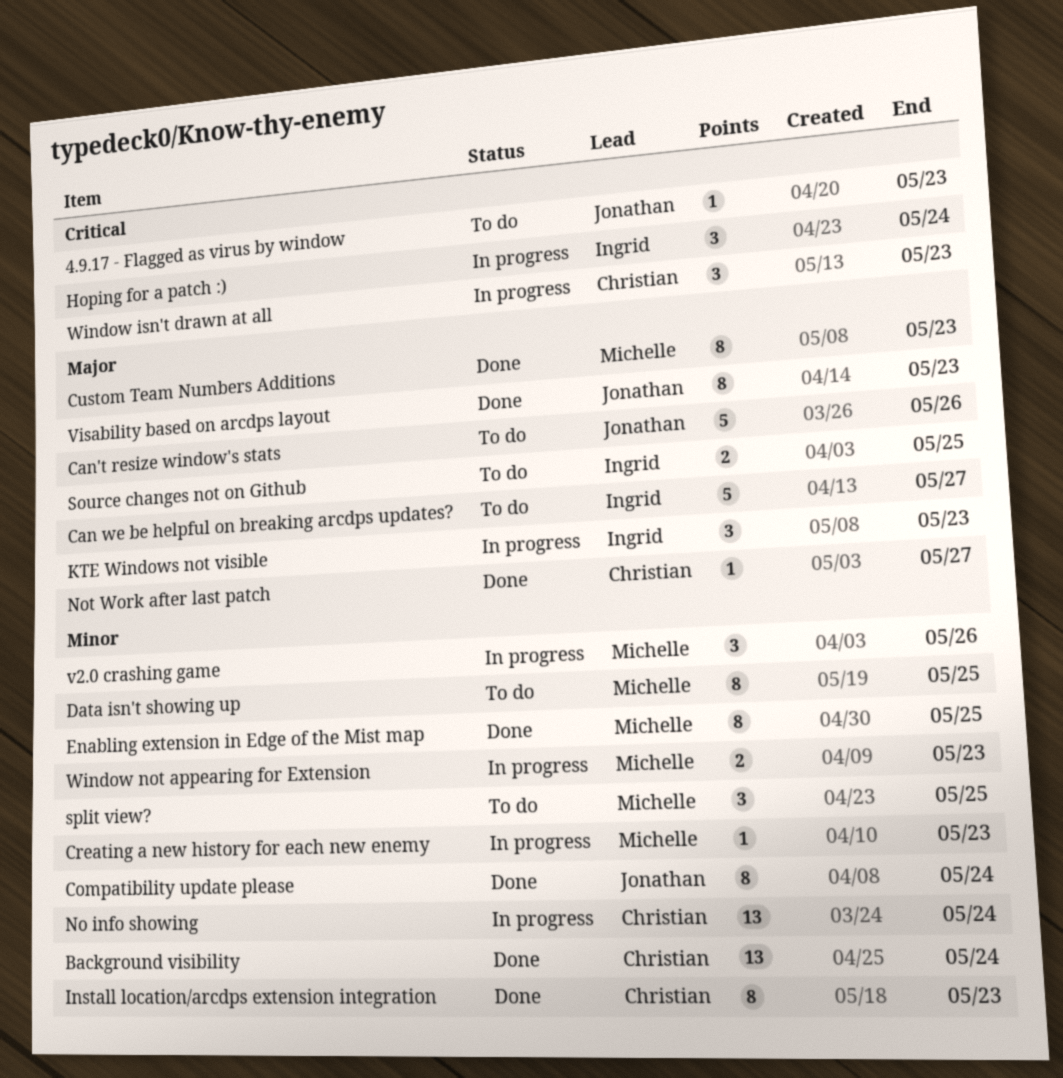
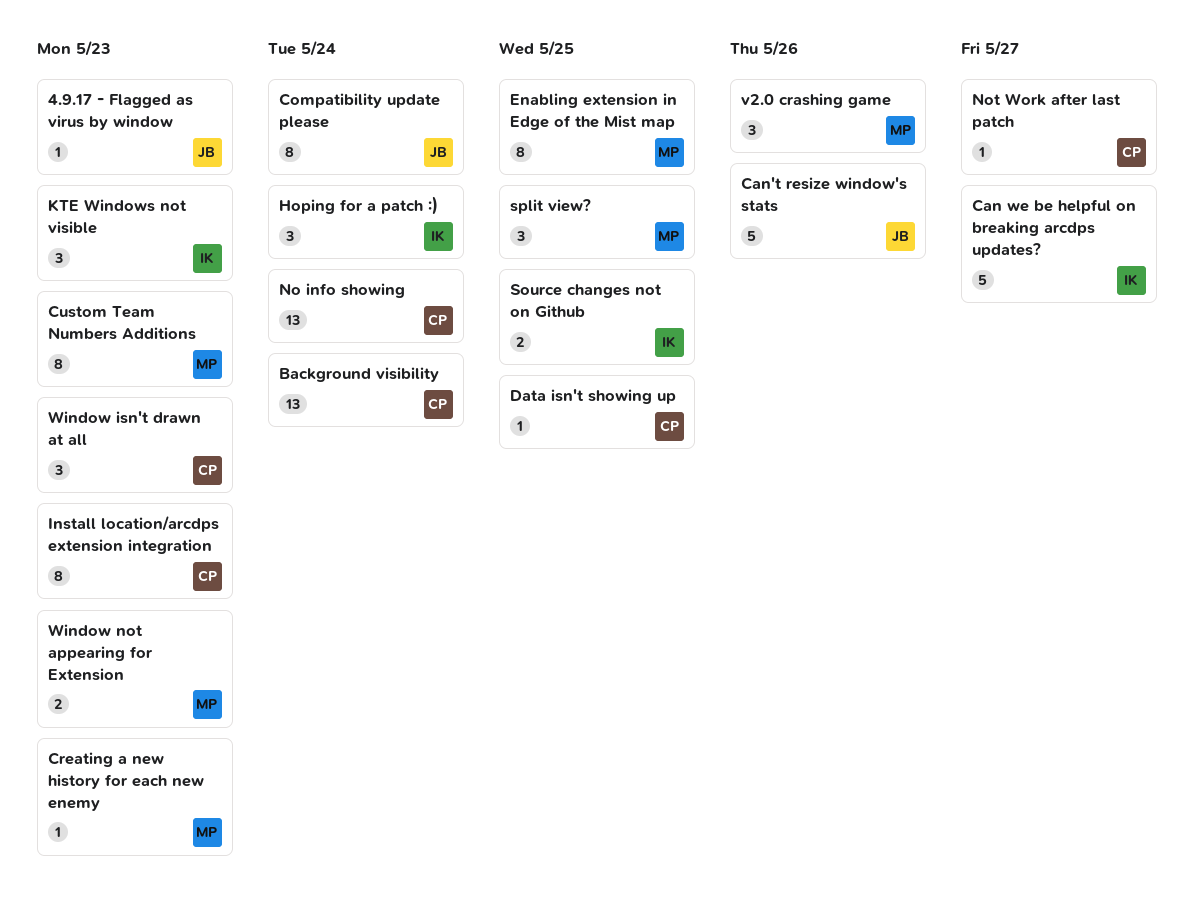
Data isn't showing up, owner: Michelle -> Christian
Data isn't showing up, estimate: 8 -> 1
Visability based on arcdps layout: present -> none

